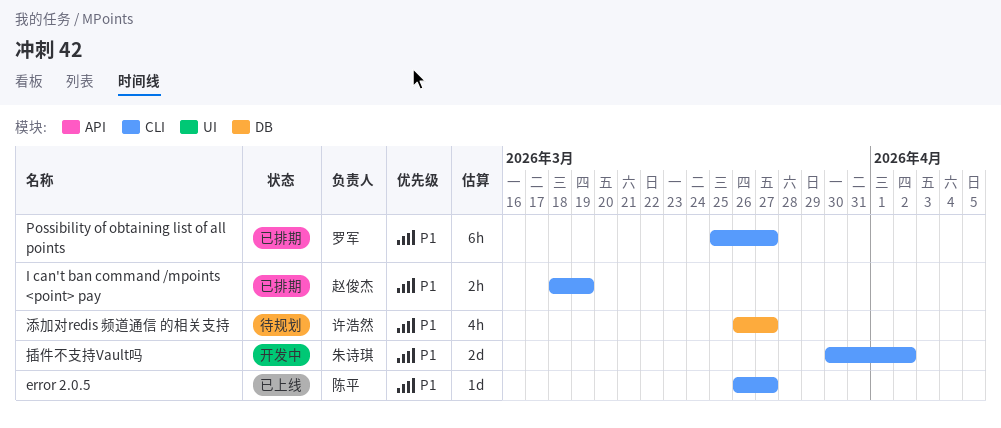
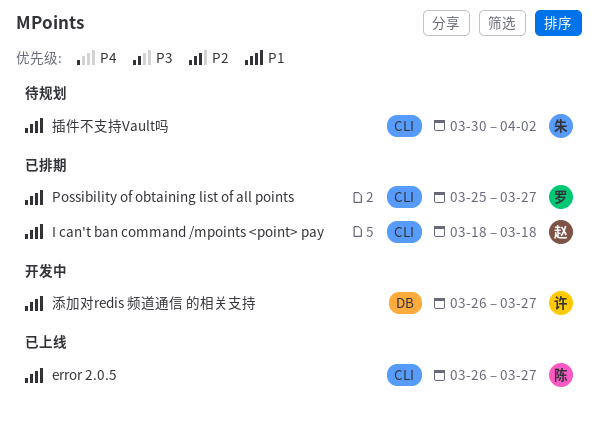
I can't ban command /mpoints <point> pay, due: Mar 19 -> Mar 18
插件不支持Vault吗, status: 开发中 -> 待规划
添加对redis 频道通信 的相关支持, status: 待规划 -> 开发中

